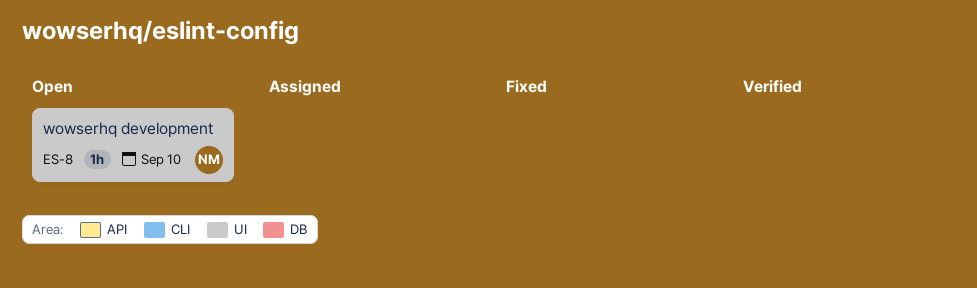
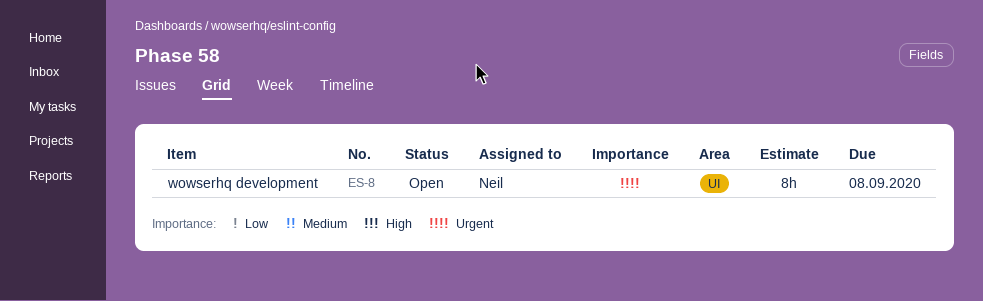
ES-8, estimate: 1h -> 8h
ES-8, due: Sep 10 -> Sep 8

